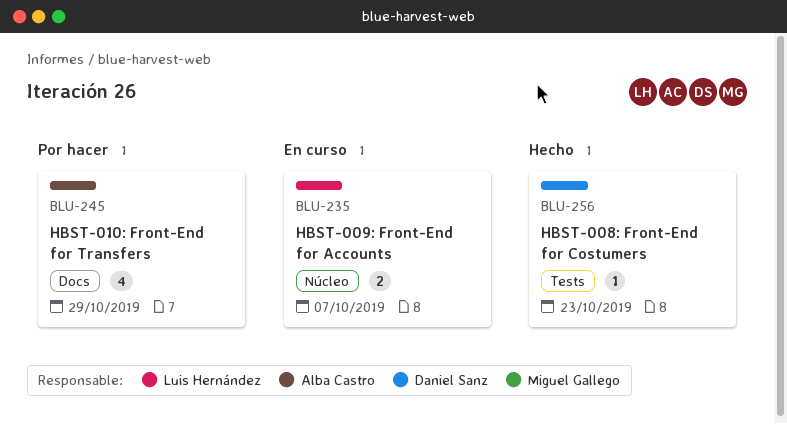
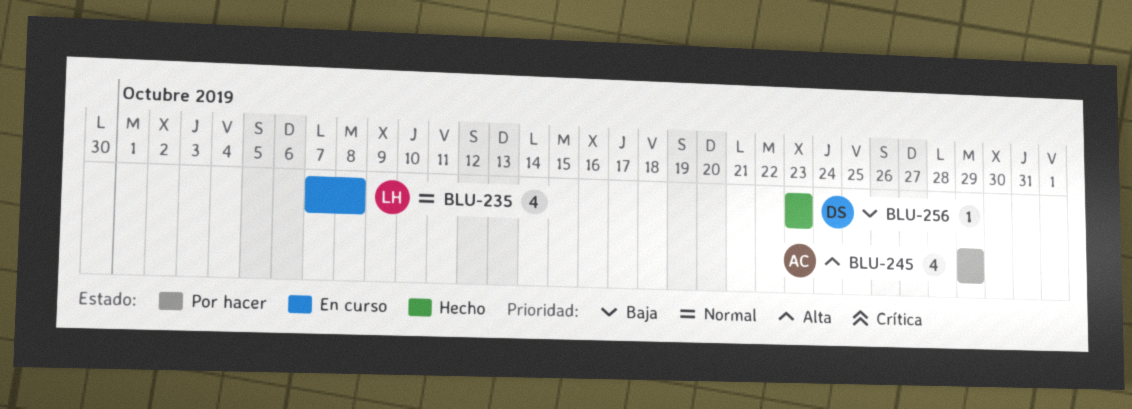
BLU-235, estimate: 2 -> 4
BLU-235, due: Oct 7 -> Oct 8

